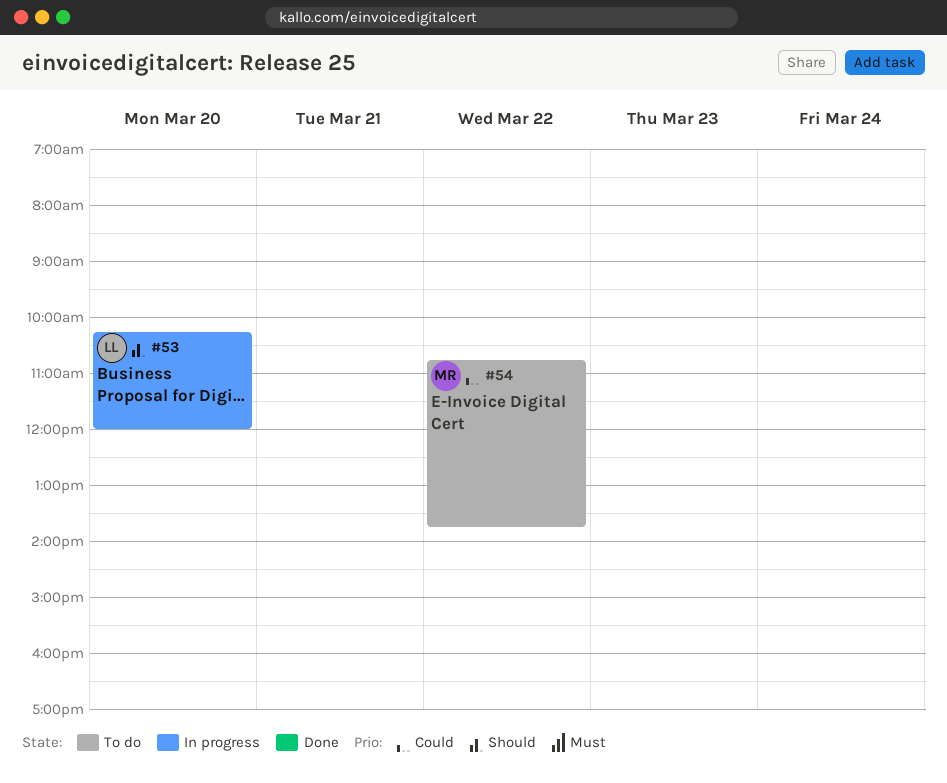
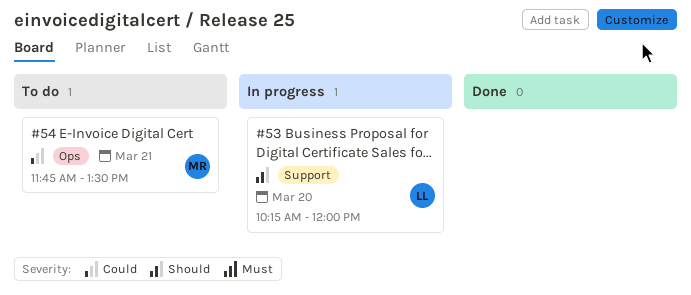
#54, day: Mar 22 -> Mar 21
#54, begins: 10:45 -> 11:45
#54, ends: 13:45 -> 13:30

